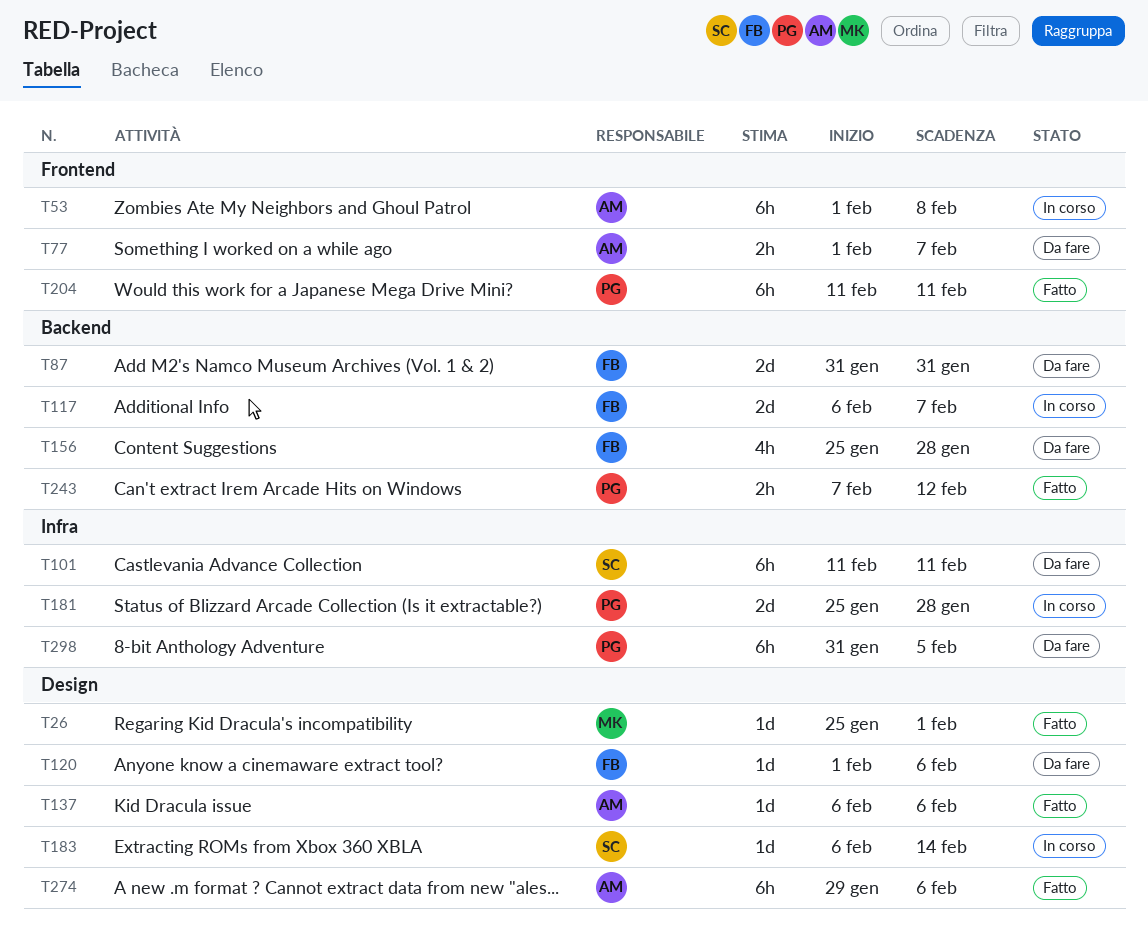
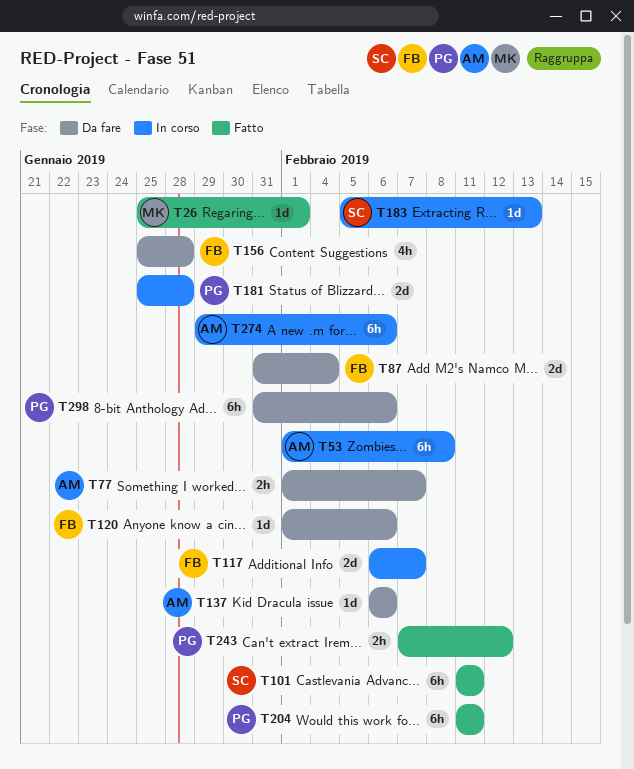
T87, due: Jan 31 -> Feb 4
T101, status: Da fare -> Fatto
T137, status: Fatto -> Da fare
T183, start: Feb 6 -> Feb 5
T183, due: Feb 14 -> Feb 13
T274, status: Fatto -> In corso
T298, due: Feb 5 -> Feb 6

